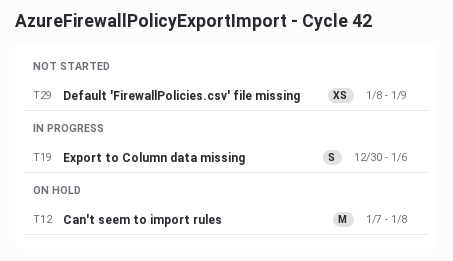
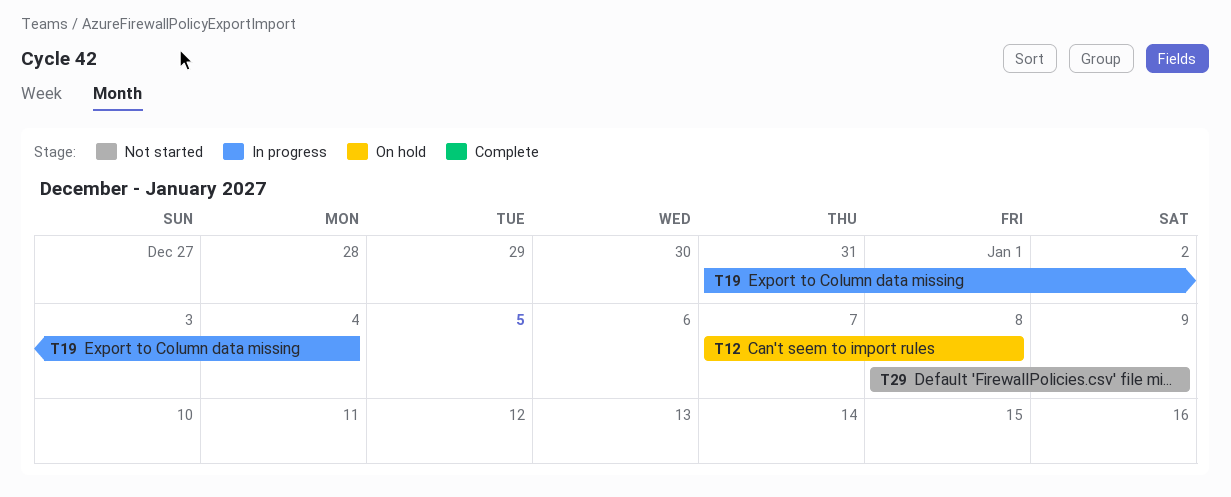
T19, start: Dec 30 -> Dec 31
T19, due: Jan 6 -> Jan 4

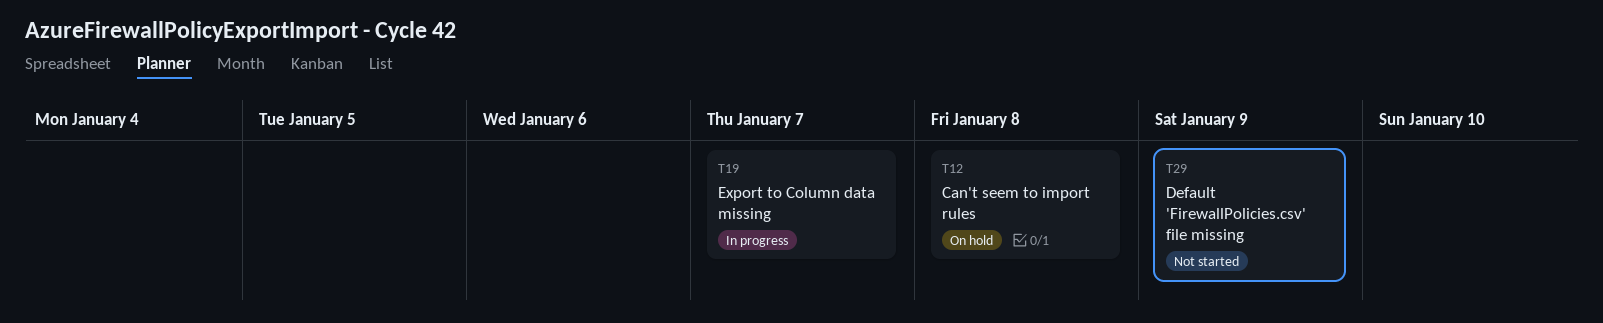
T19, due: Jan 4 -> Jan 7

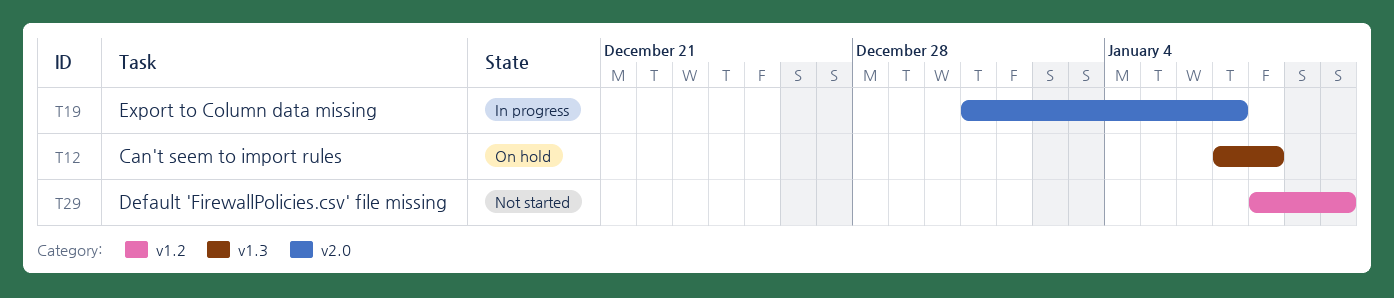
T29, due: Jan 9 -> Jan 10

